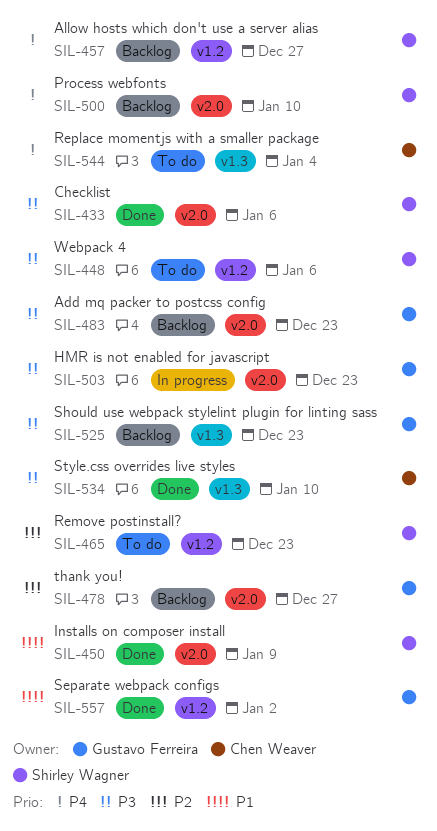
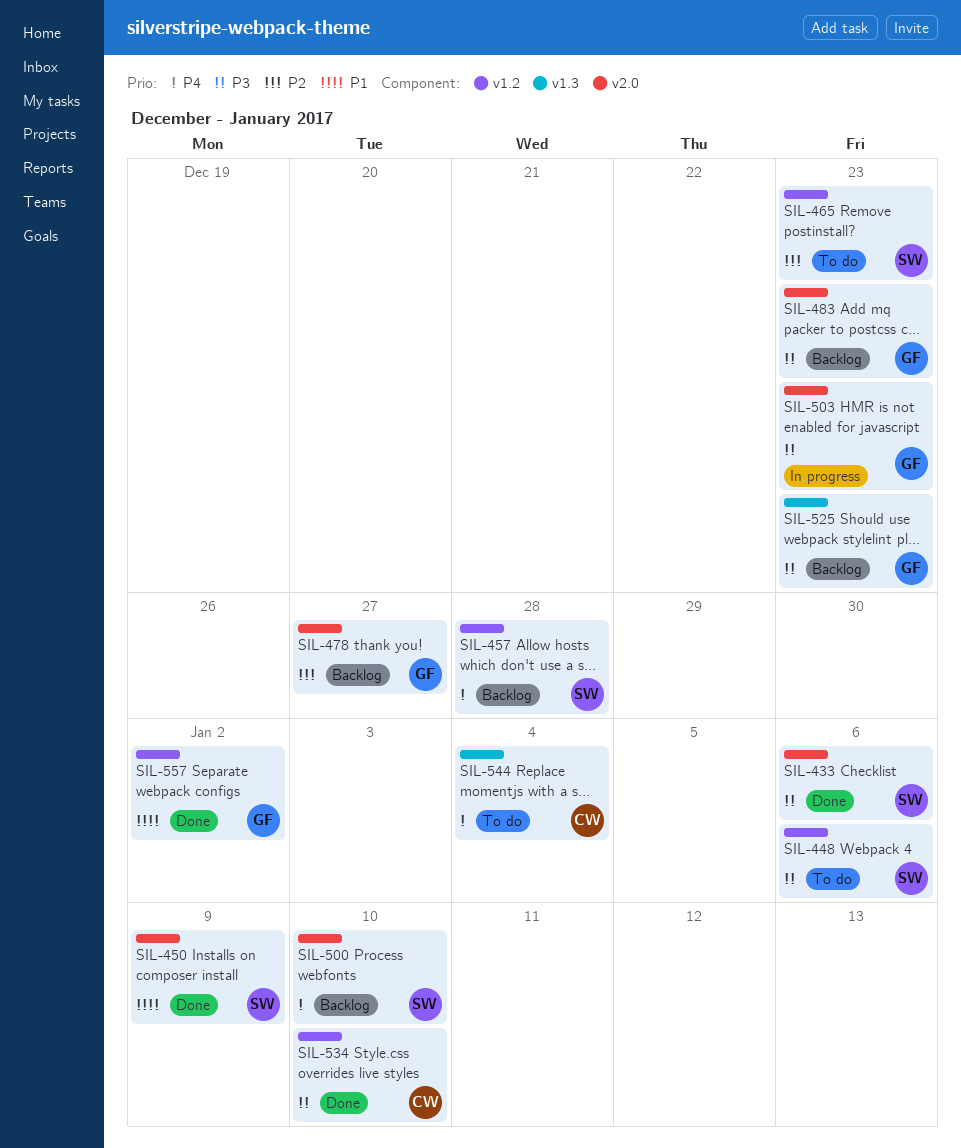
SIL-457, due: Dec 27 -> Dec 28
SIL-534, label: v1.3 -> v1.2

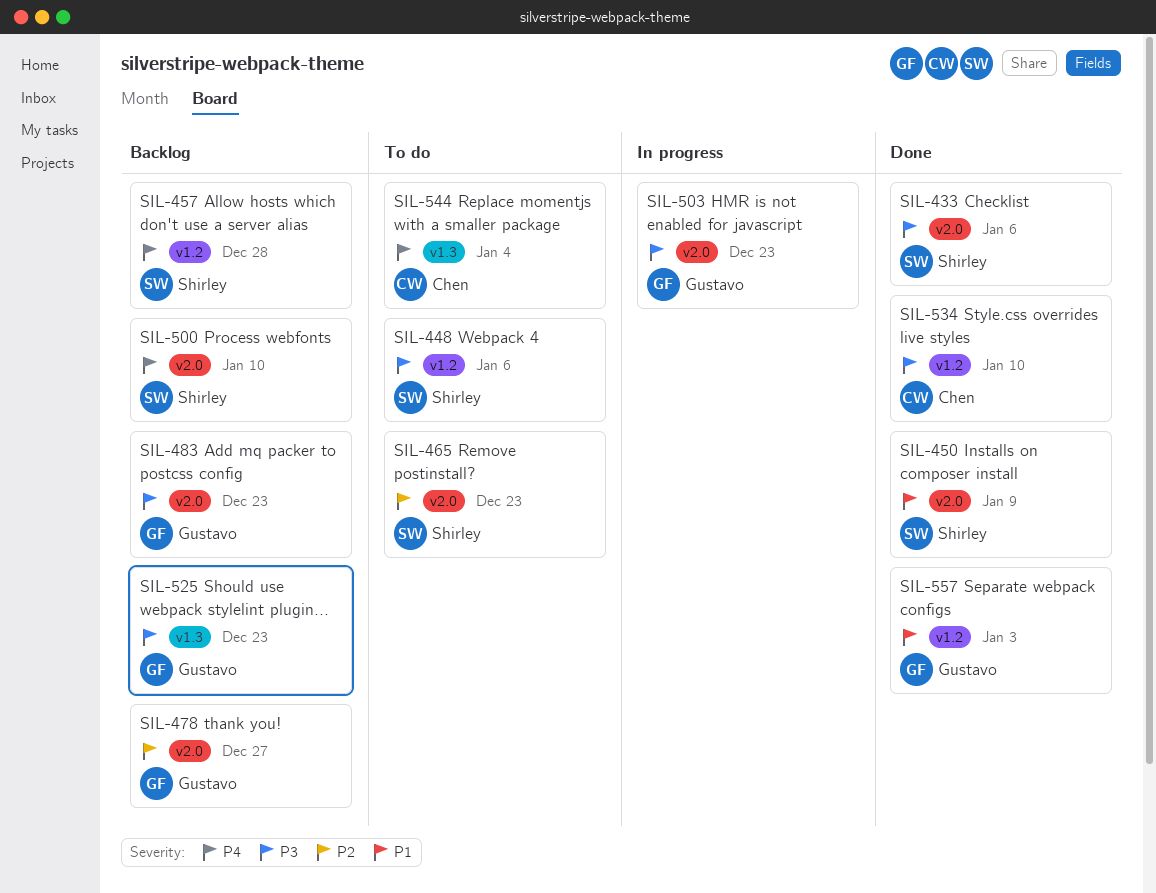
SIL-465, label: v1.2 -> v2.0
SIL-557, due: Jan 2 -> Jan 3

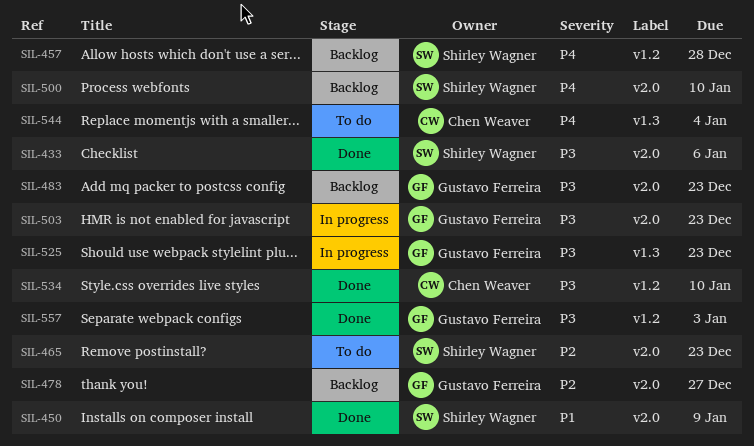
SIL-448: present -> none
SIL-525, status: Backlog -> In progress
SIL-557, priority: P1 -> P3

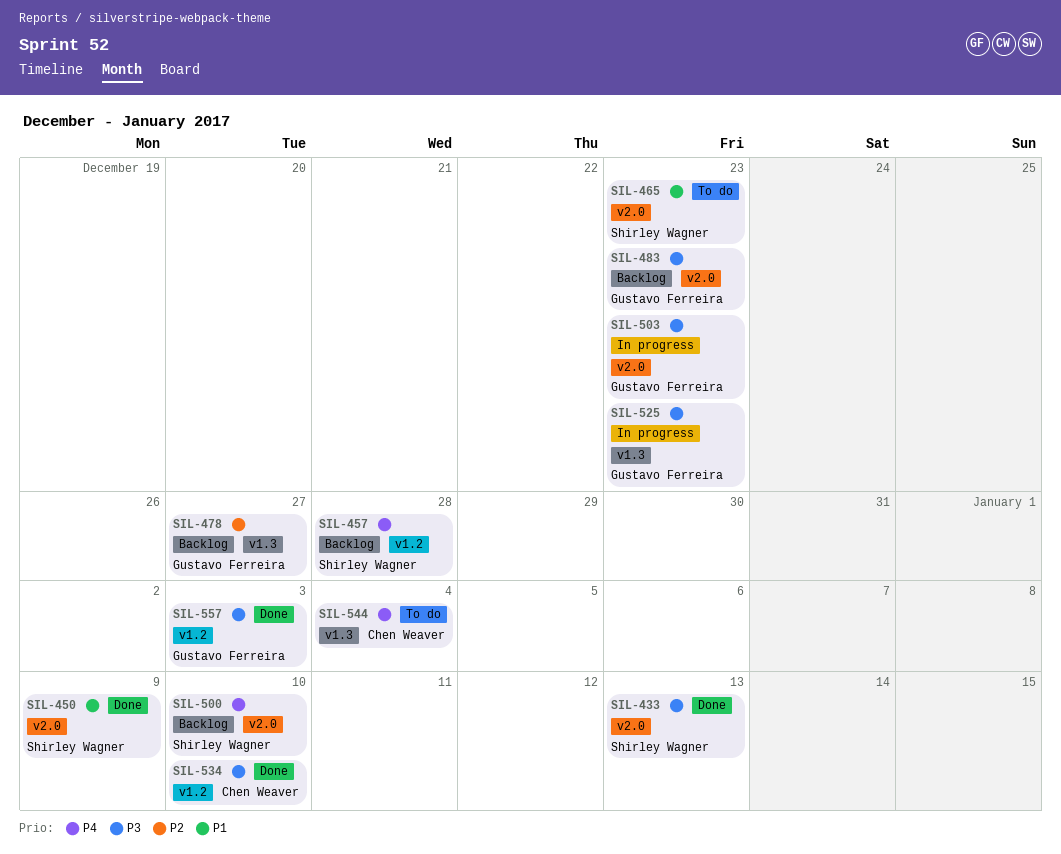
SIL-433, due: Jan 6 -> Jan 13
SIL-465, priority: P2 -> P1
SIL-478, label: v2.0 -> v1.3

